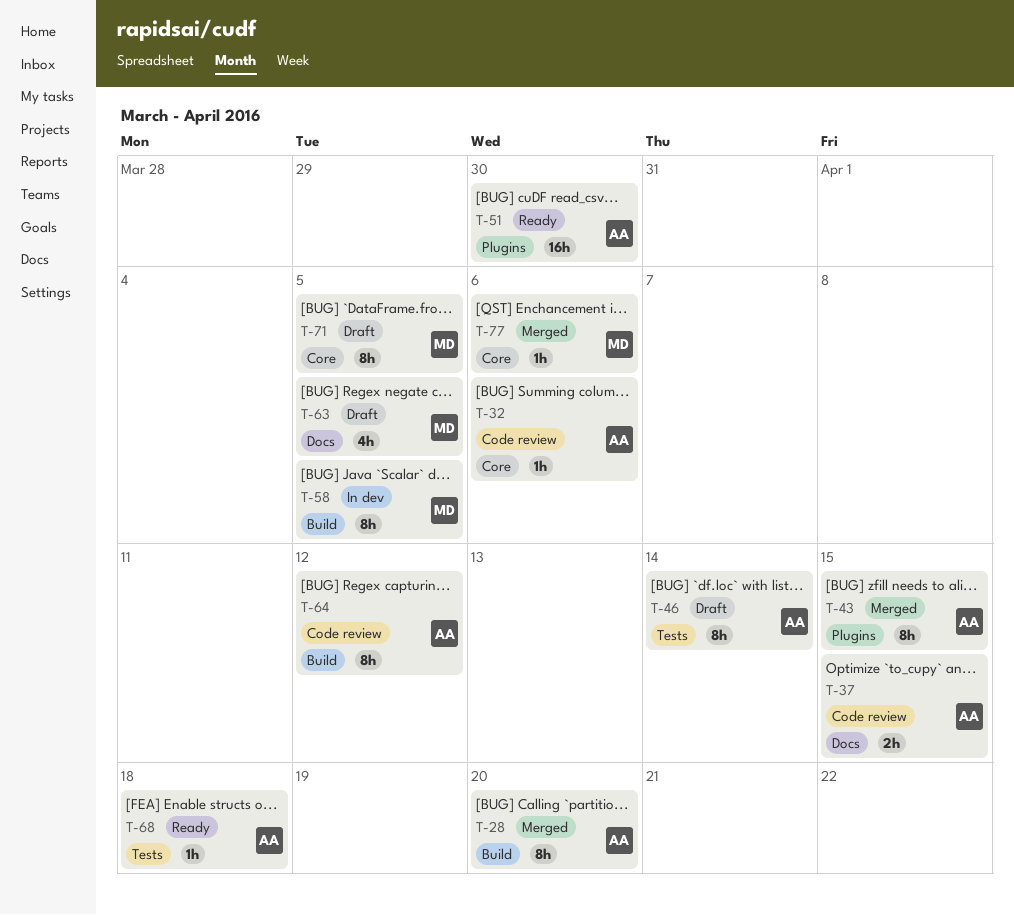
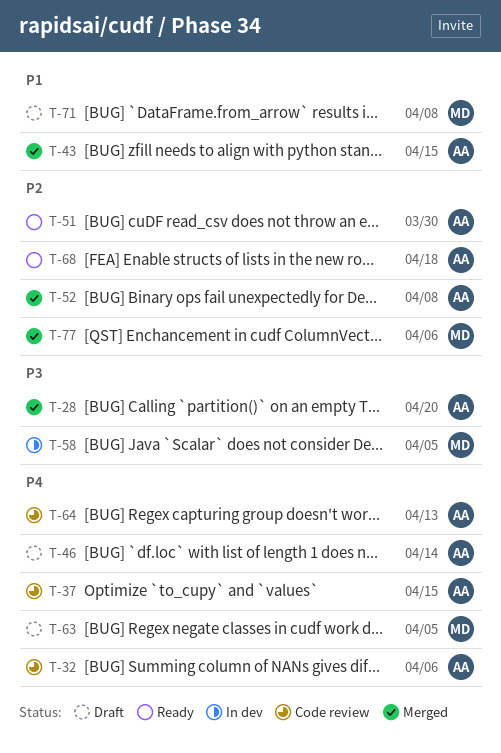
T-52: none -> present
T-64, due: Apr 12 -> Apr 13
T-71, due: Apr 5 -> Apr 8

